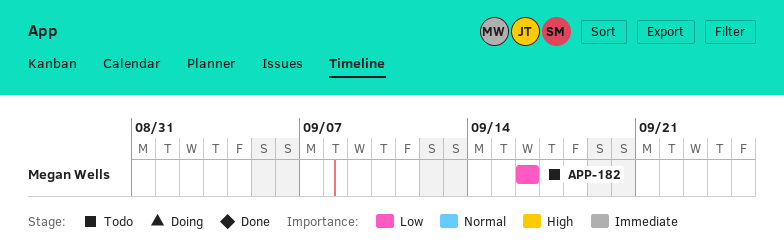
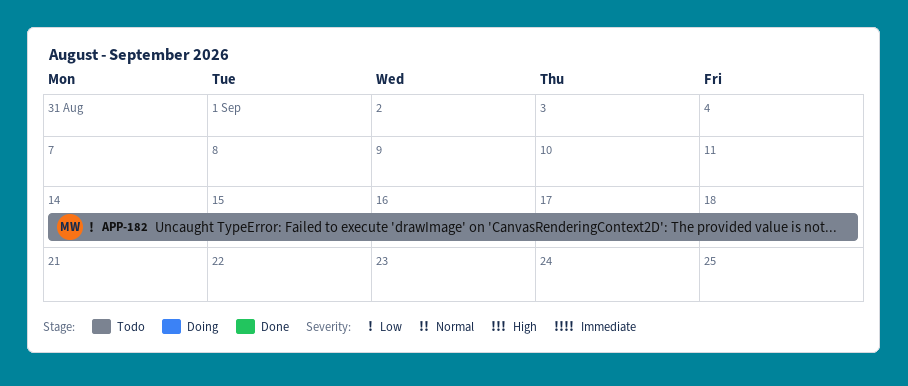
APP-182, start: Sep 16 -> Sep 14
APP-182, due: Sep 16 -> Sep 18

